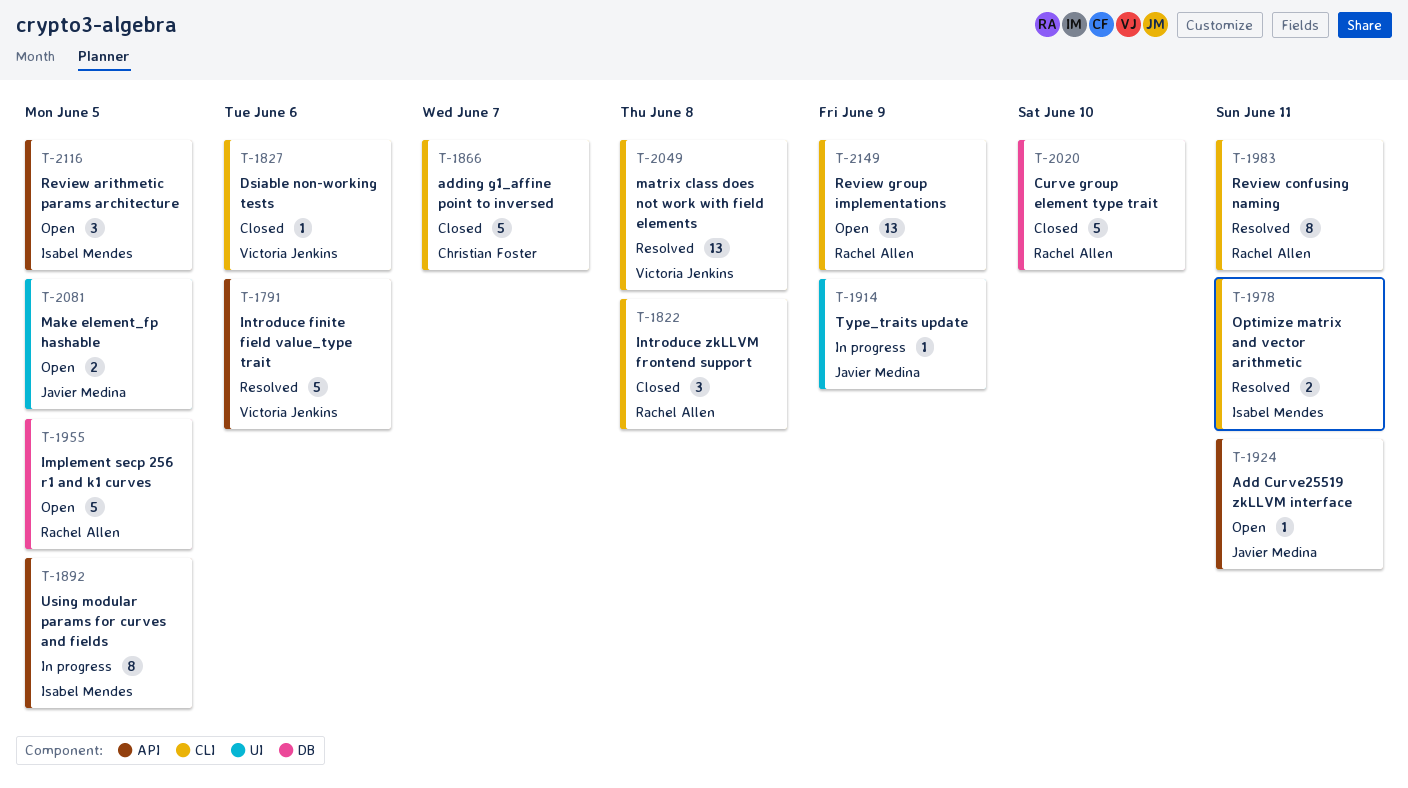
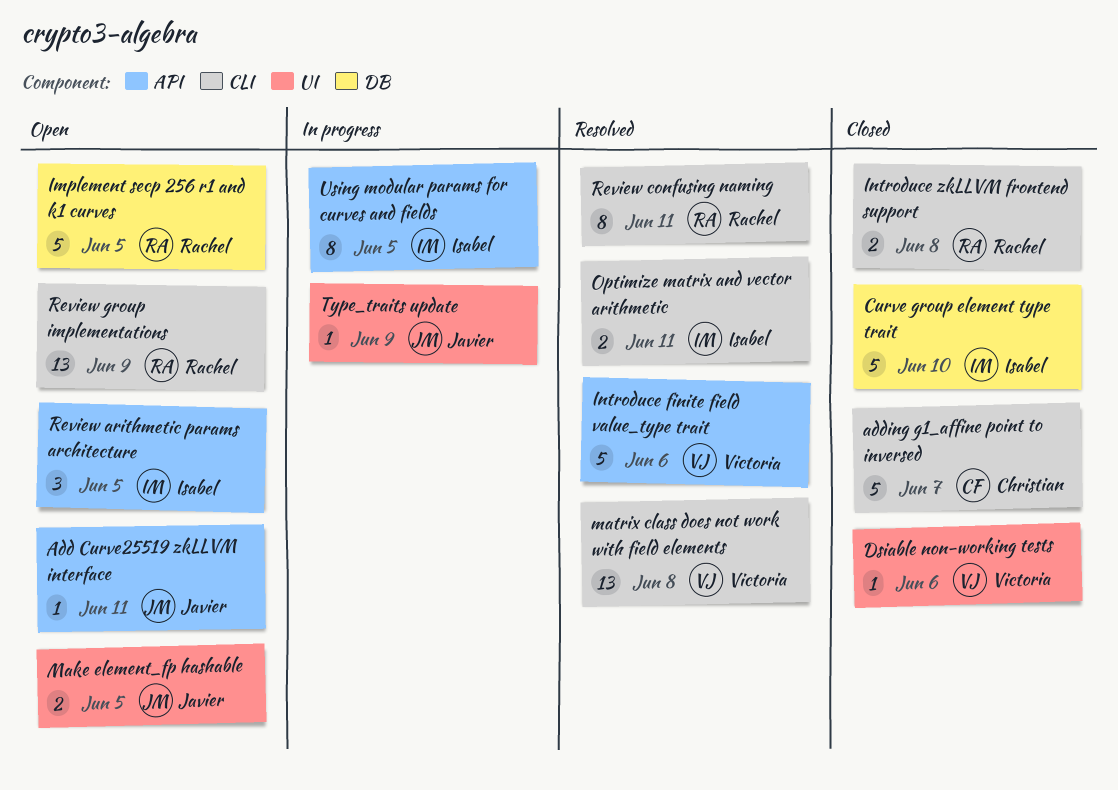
Curve group element type trait, owner: Rachel Allen -> Isabel Mendes
Dsiable non-working tests, label: CLI -> UI
Introduce zkLLVM frontend support, estimate: 3 -> 2

